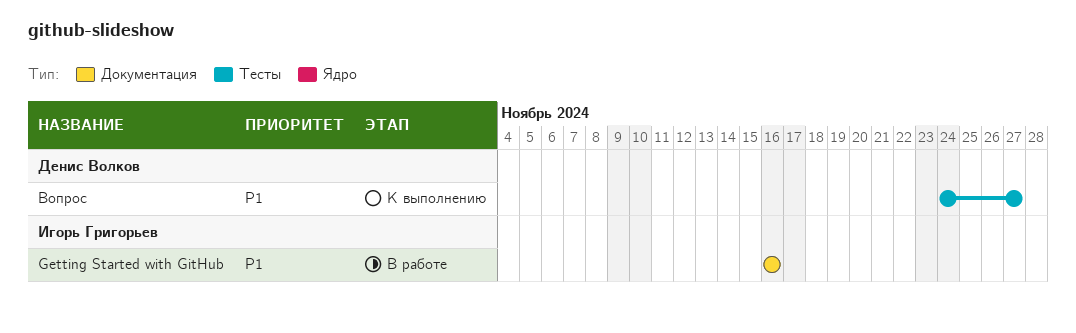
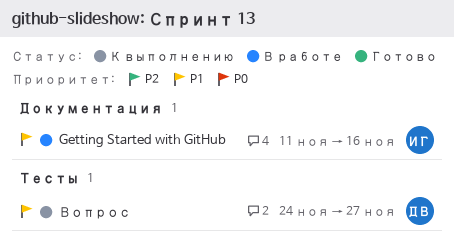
Getting Started with GitHub, start: Nov 16 -> Nov 11

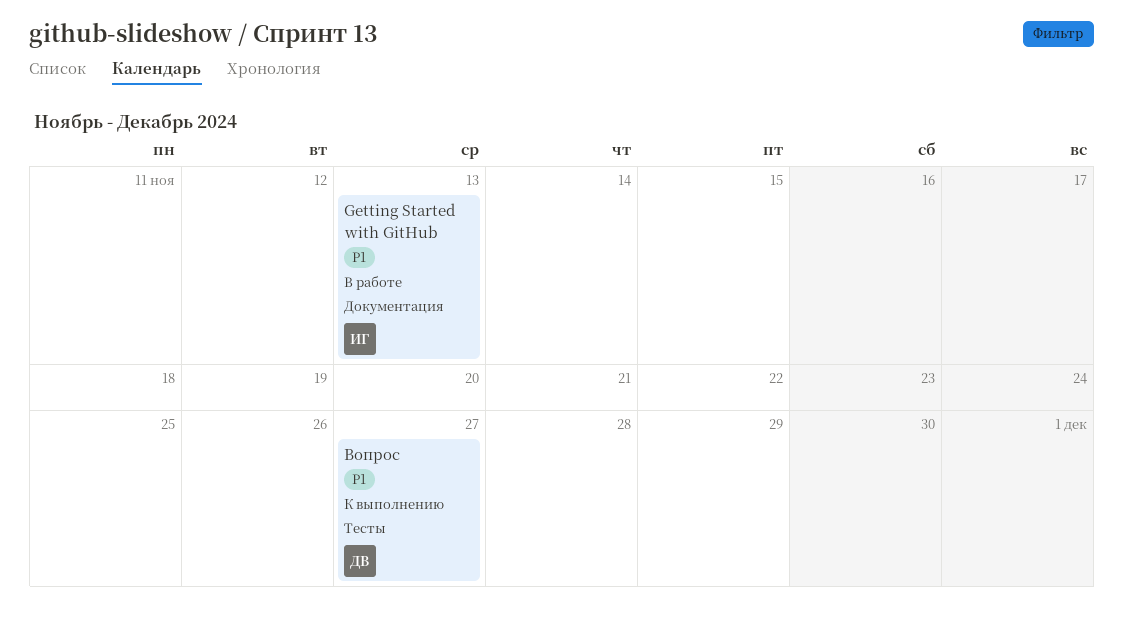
Getting Started with GitHub, due: Nov 16 -> Nov 13

